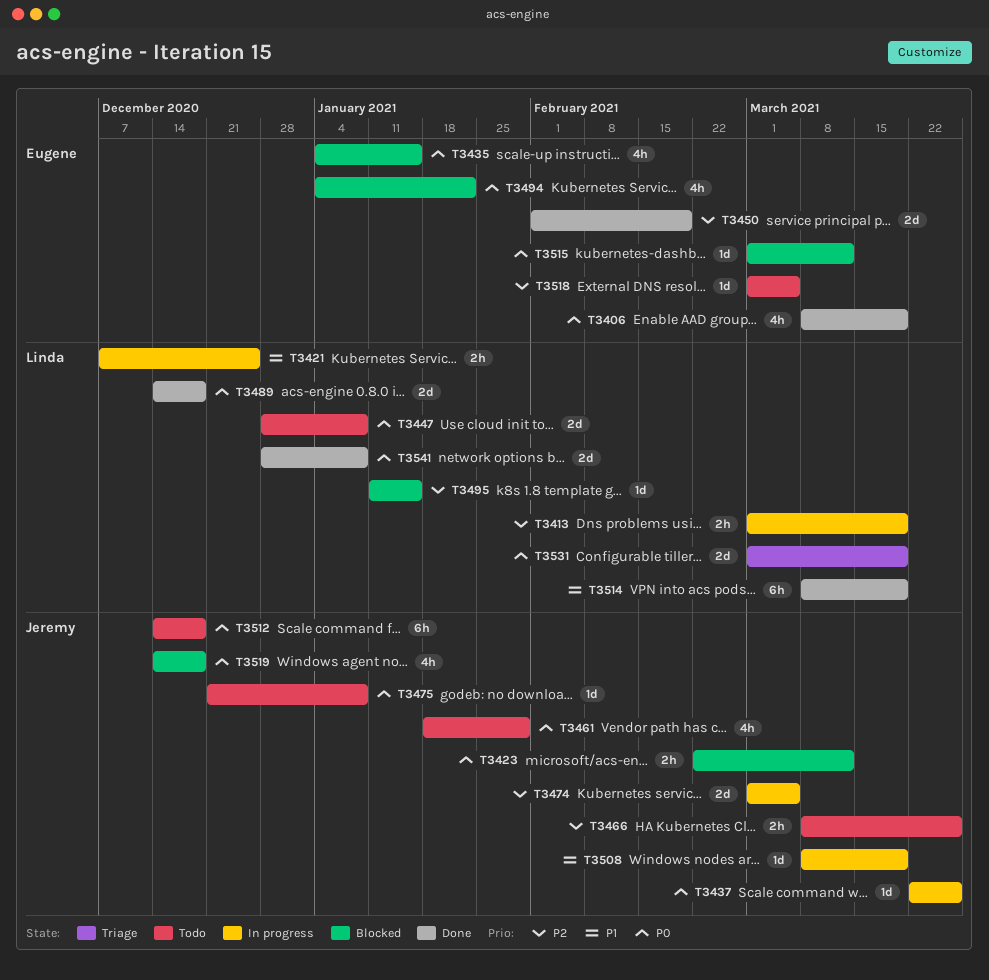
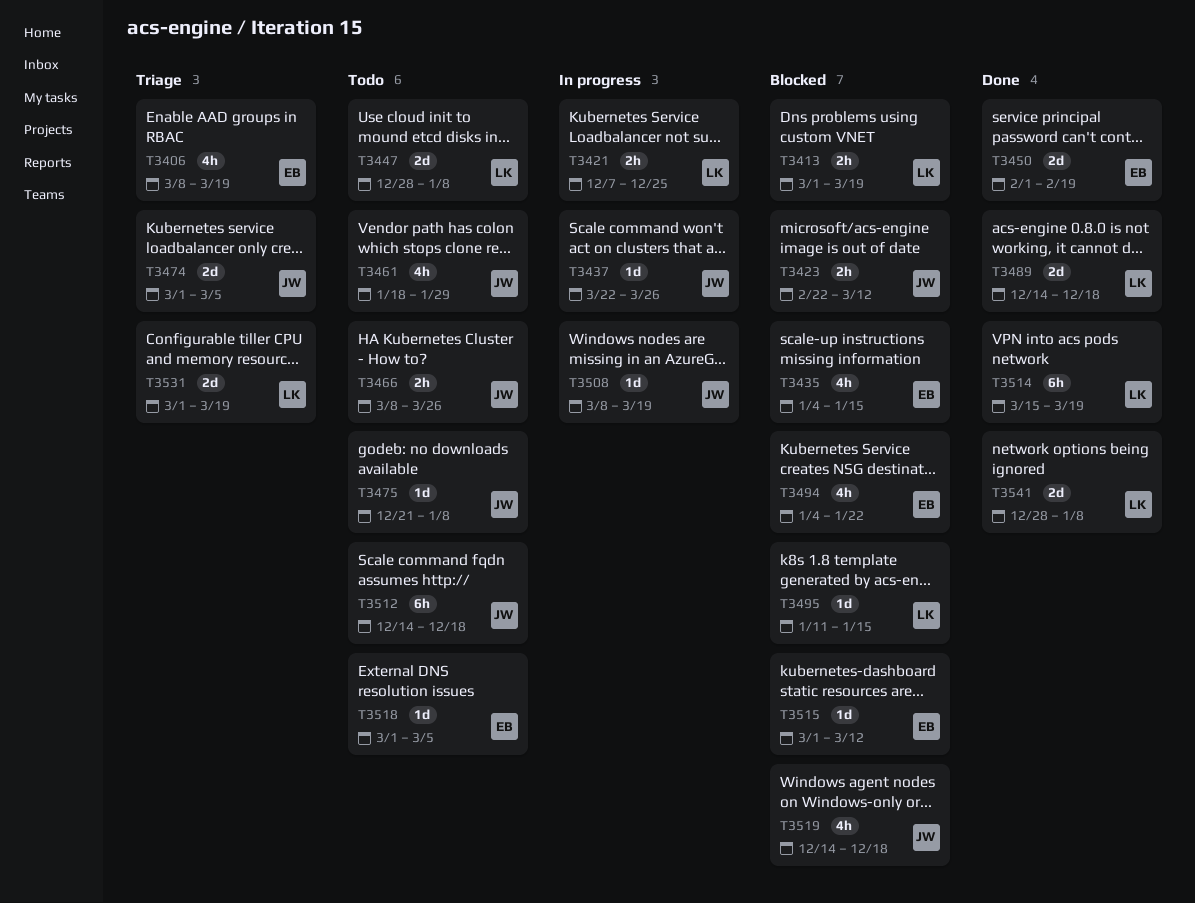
T3406, status: Done -> Triage
T3413, status: In progress -> Blocked
T3474, status: In progress -> Triage
T3514, start: Mar 8 -> Mar 15

